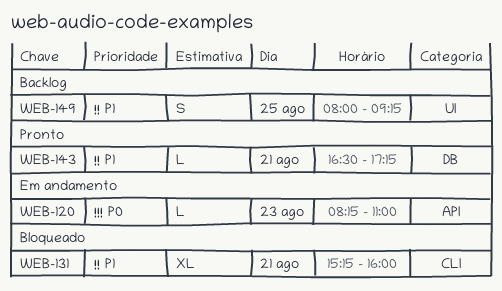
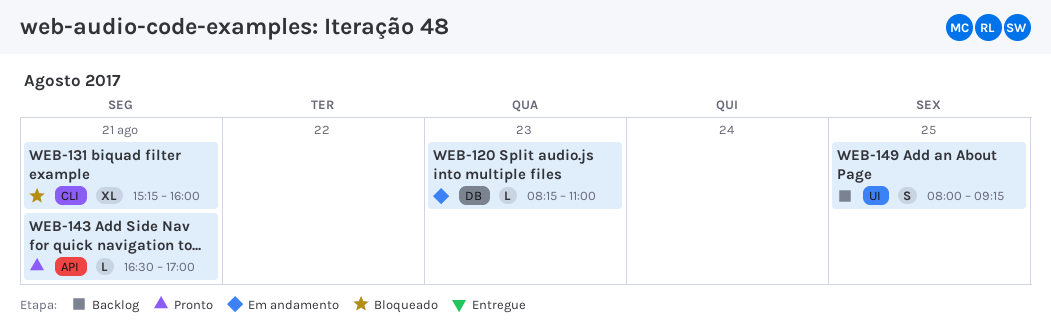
WEB-120, label: API -> DB
WEB-143, label: DB -> API
WEB-143, ends: 17:15 -> 17:00

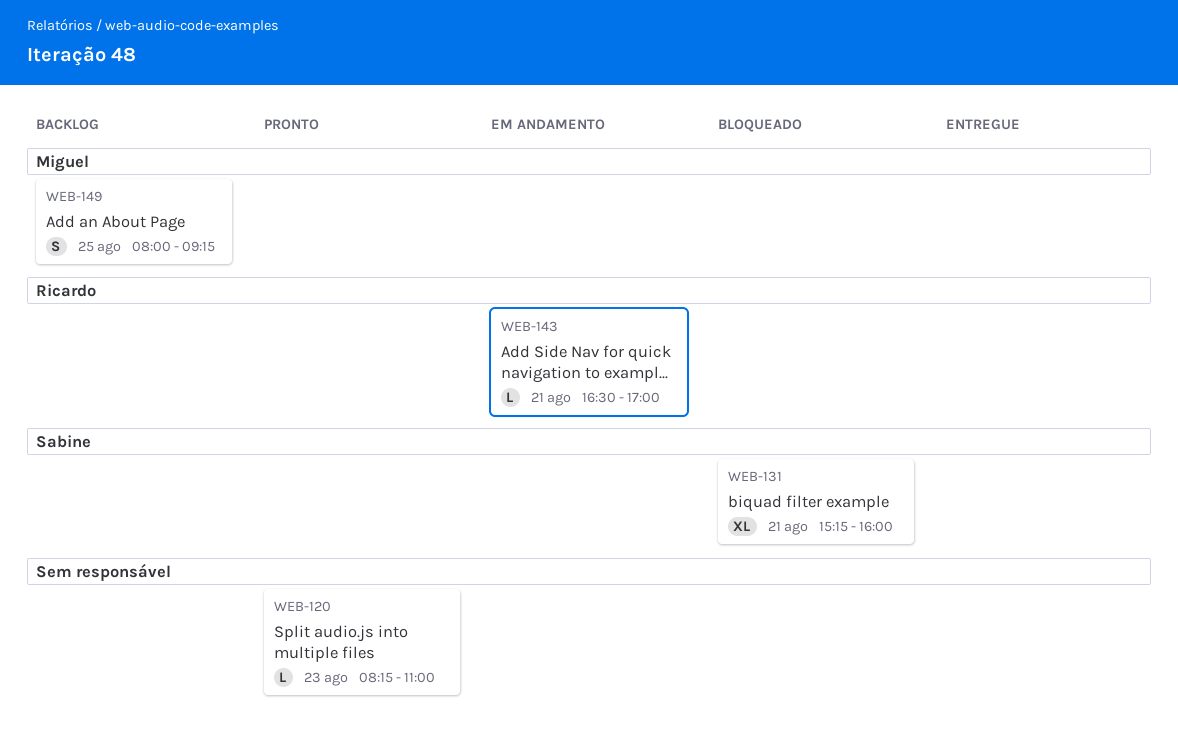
WEB-120, status: Em andamento -> Pronto
WEB-143, status: Pronto -> Em andamento

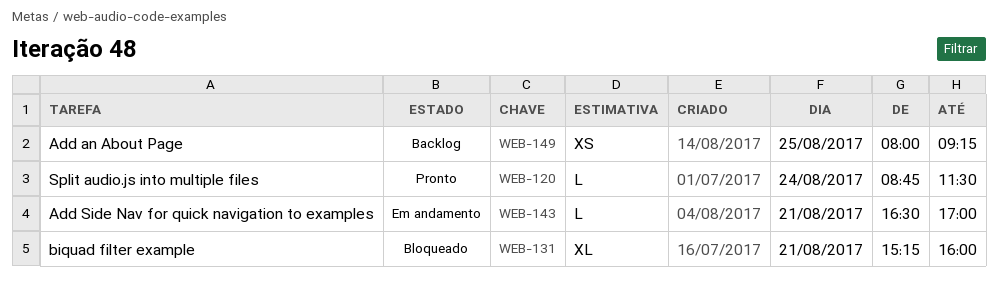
WEB-120, day: Aug 23 -> Aug 24
WEB-120, begins: 08:15 -> 08:45
WEB-120, ends: 11:00 -> 11:30
WEB-149, estimate: S -> XS

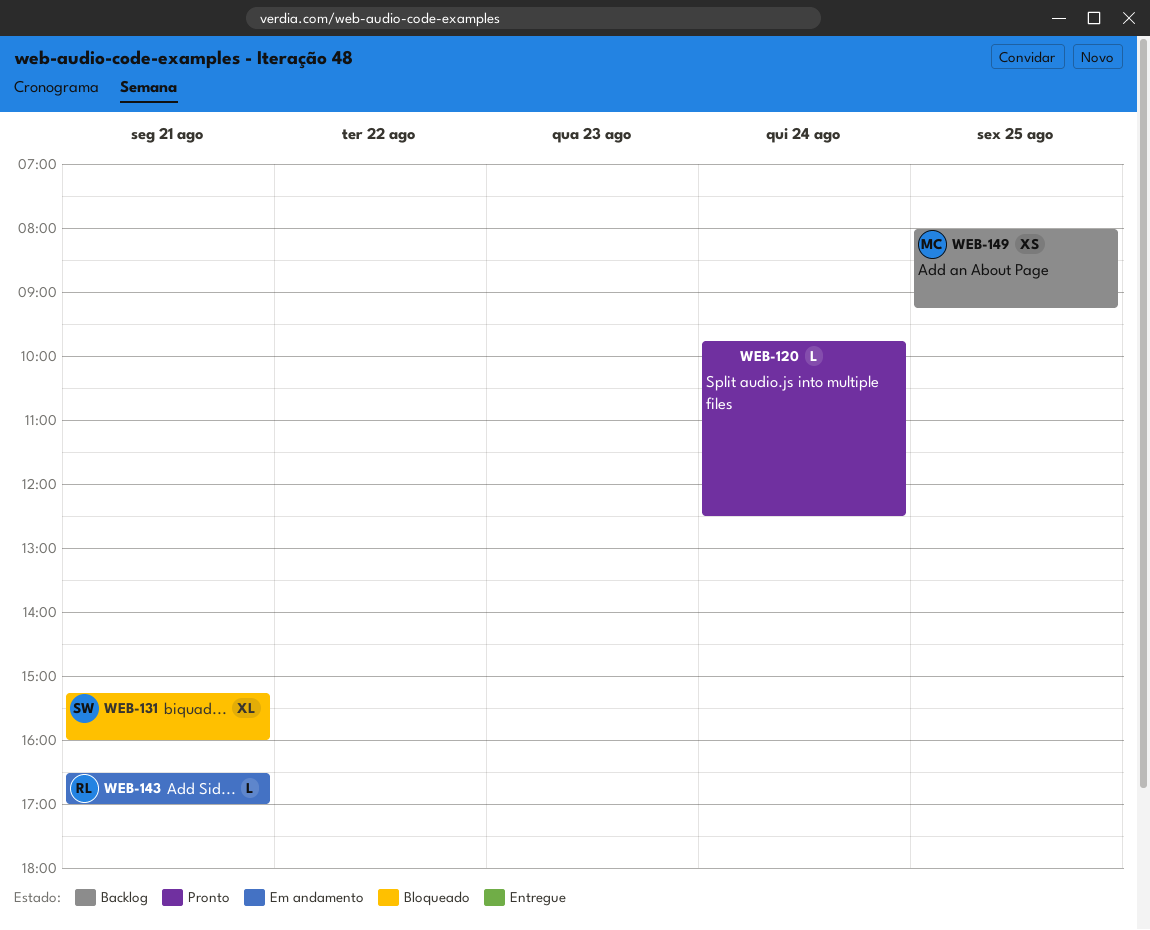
WEB-120, begins: 08:45 -> 09:45
WEB-120, ends: 11:30 -> 12:30

